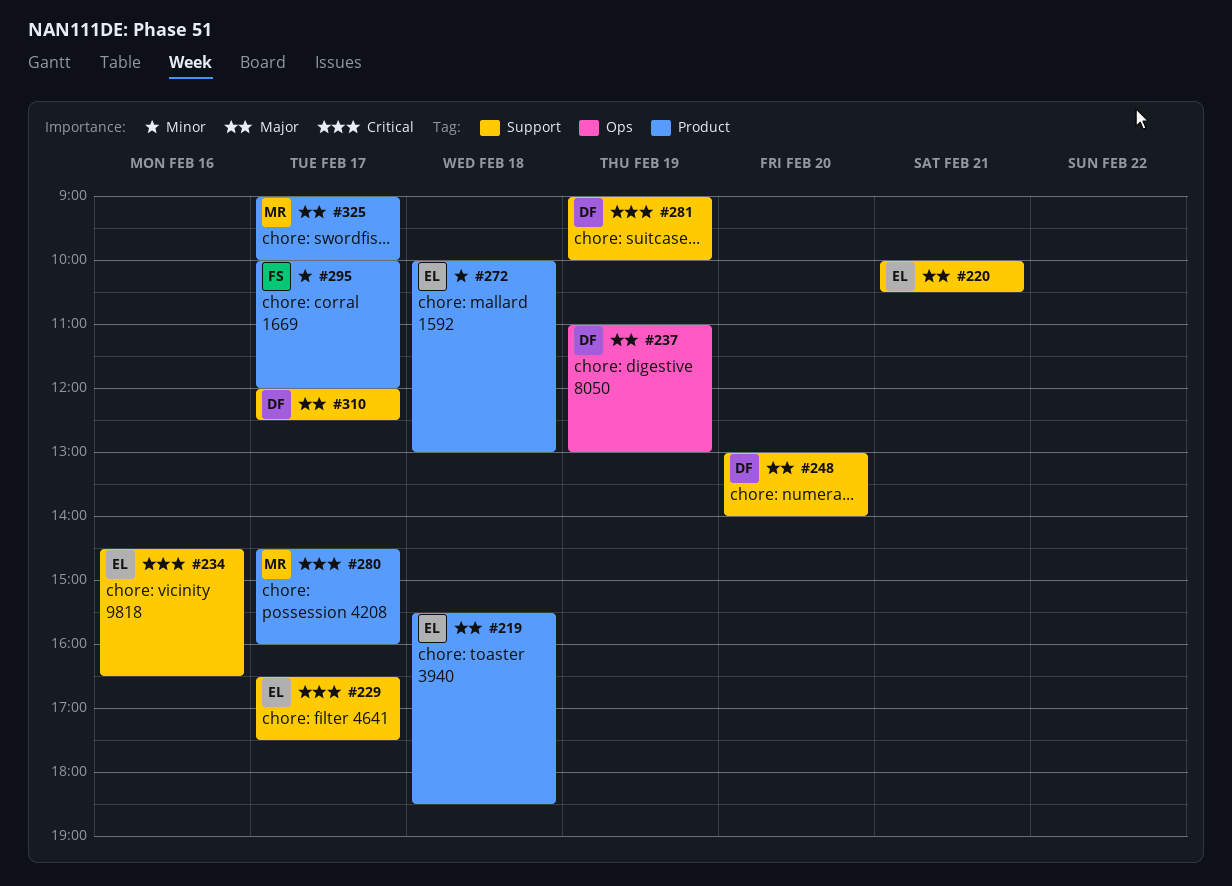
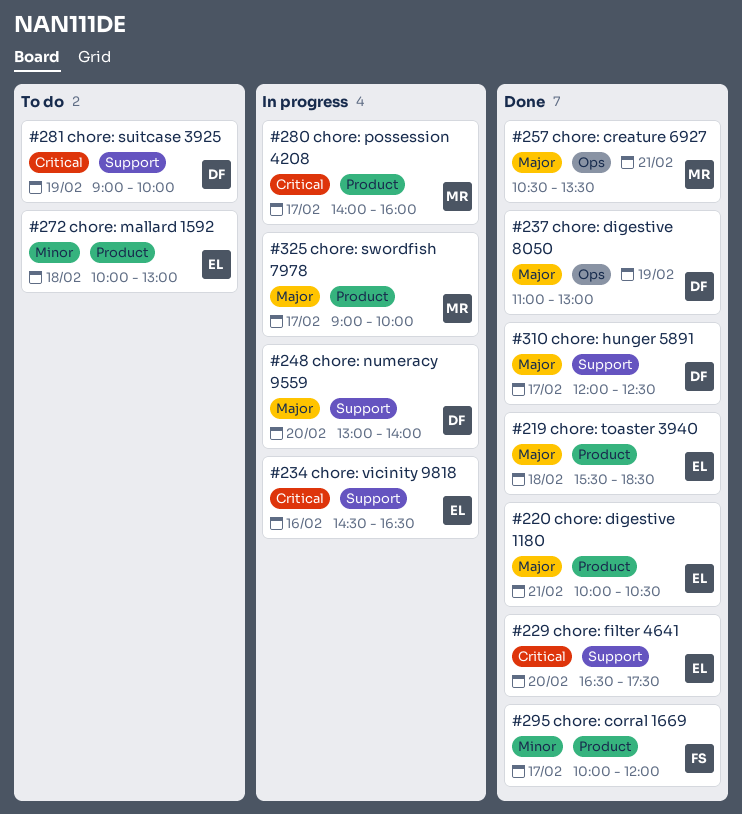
#220, label: Support -> Product
#229, day: Feb 17 -> Feb 20
#257: none -> present
#280, begins: 14:30 -> 14:00

